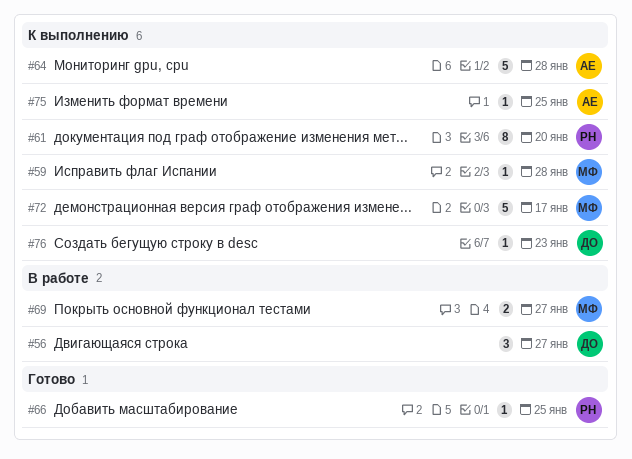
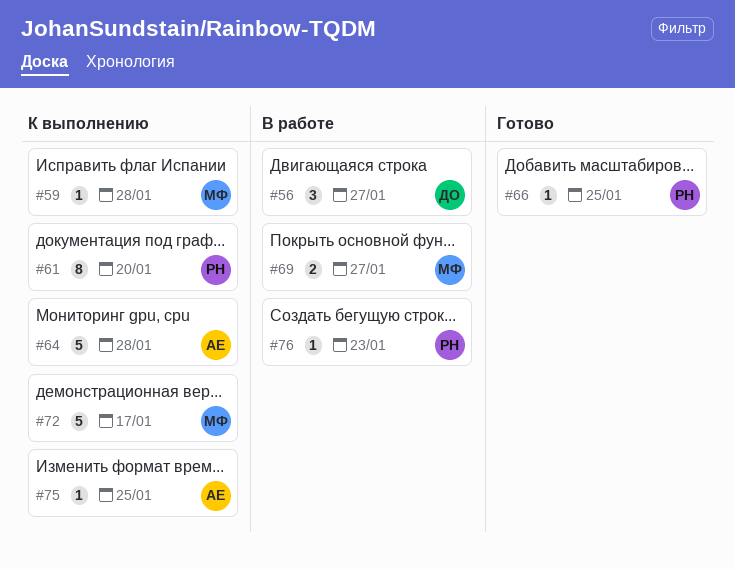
#76, status: К выполнению -> В работе
#76, owner: ДО -> РН

